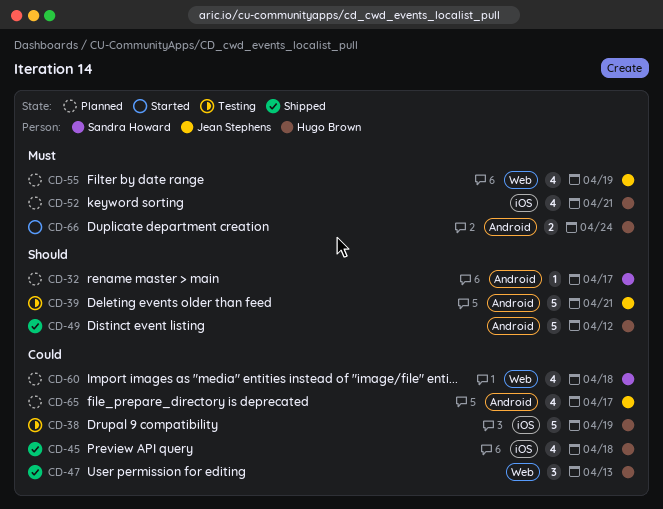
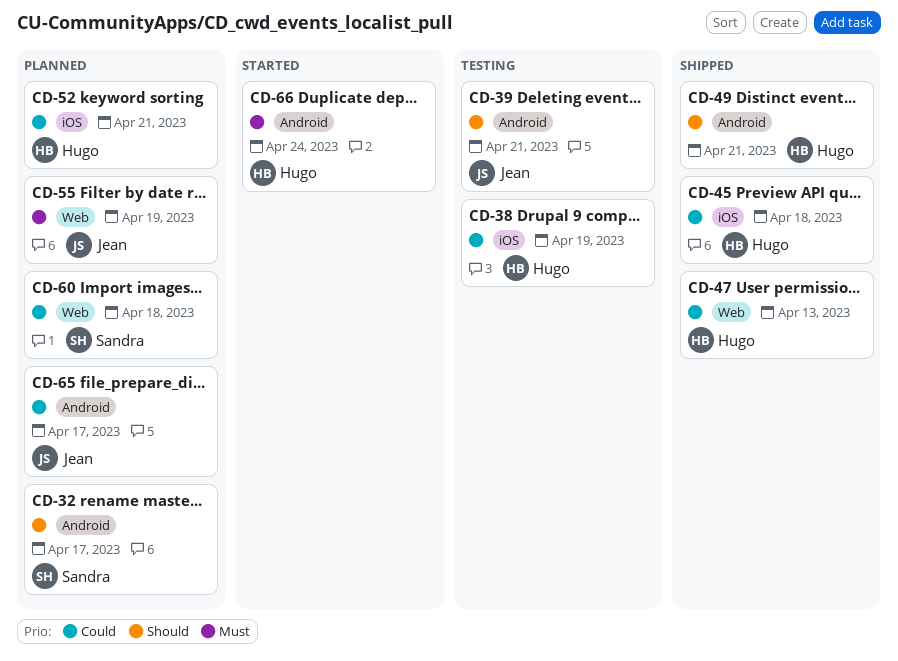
CD-49, due: Apr 12 -> Apr 21
CD-52, priority: Must -> Could

